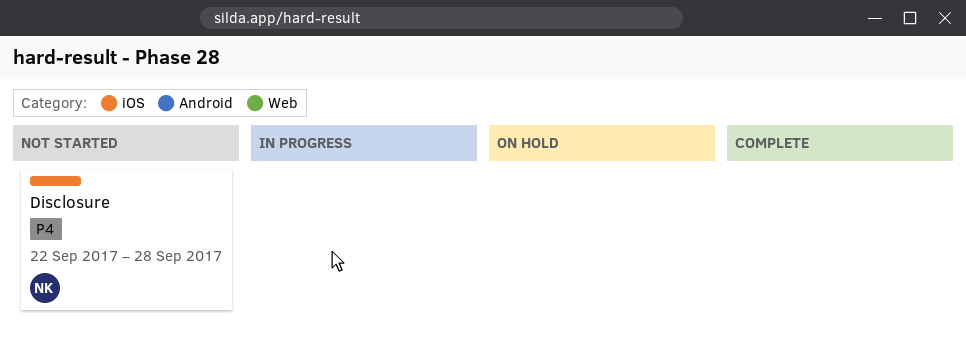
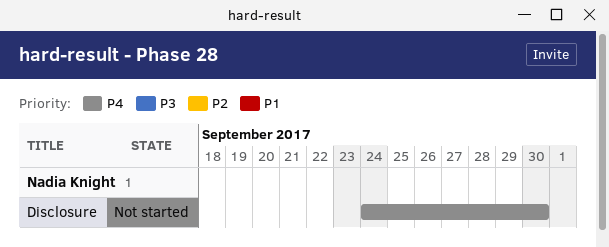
Disclosure, start: Sep 22 -> Sep 24
Disclosure, due: Sep 28 -> Sep 30

